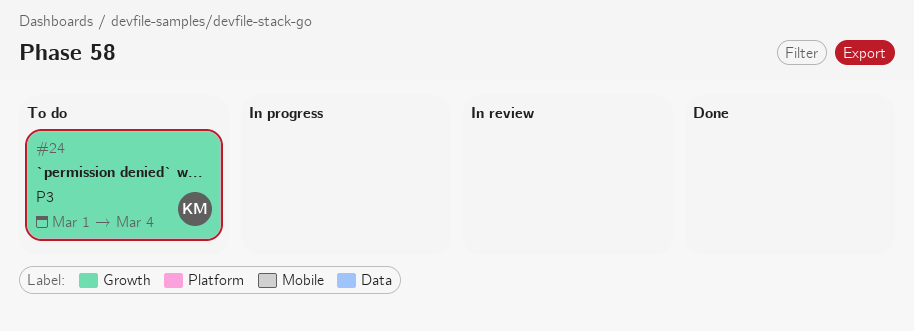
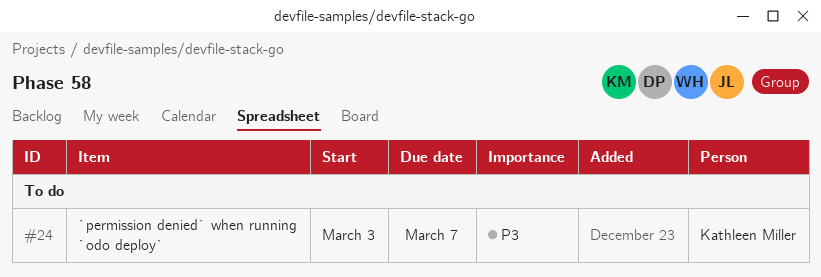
#24, start: Mar 1 -> Mar 3
#24, due: Mar 4 -> Mar 7

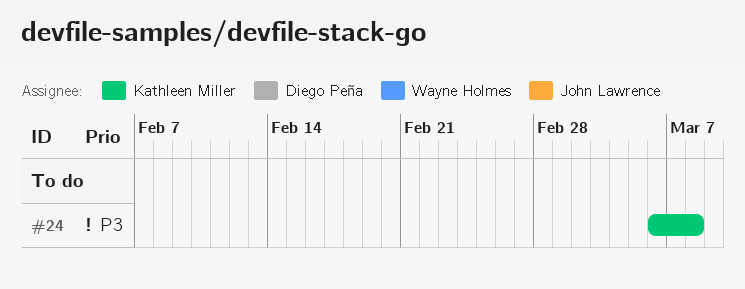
#24, start: Mar 3 -> Mar 6
#24, due: Mar 7 -> Mar 8

